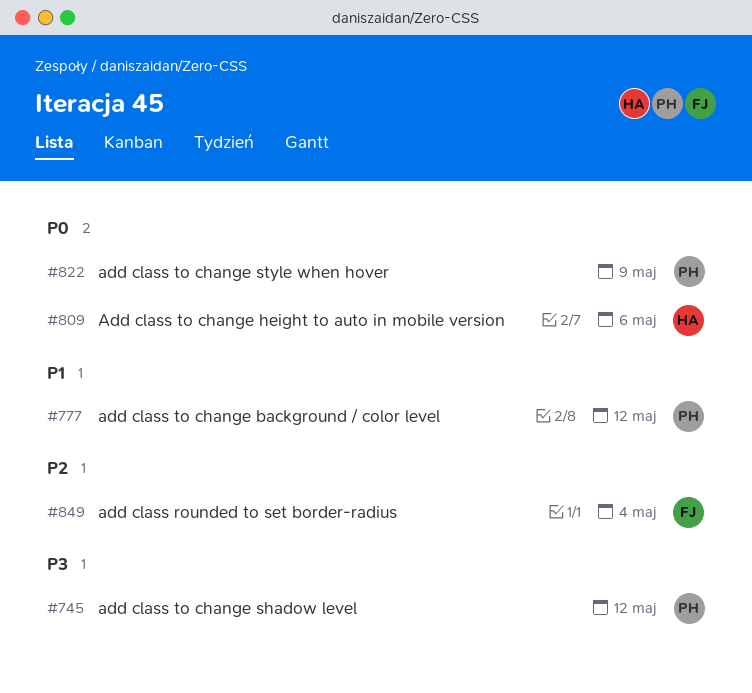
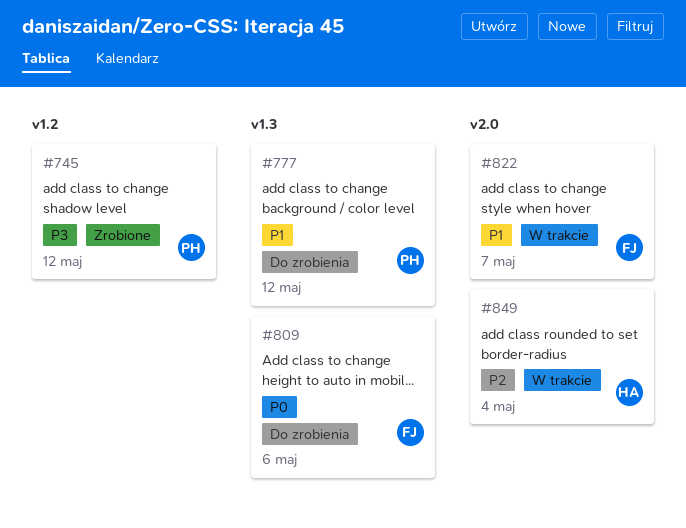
#809, owner: HA -> FJ
#822, owner: PH -> FJ
#822, priority: P0 -> P1
#822, due: May 9 -> May 7
#849, owner: FJ -> HA

